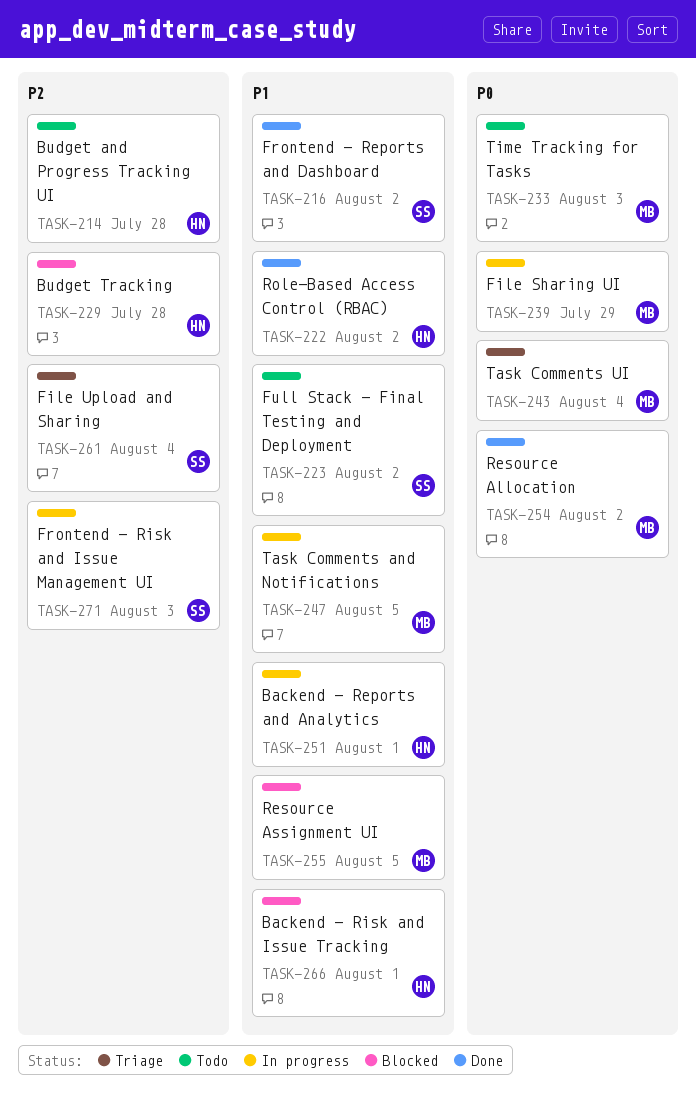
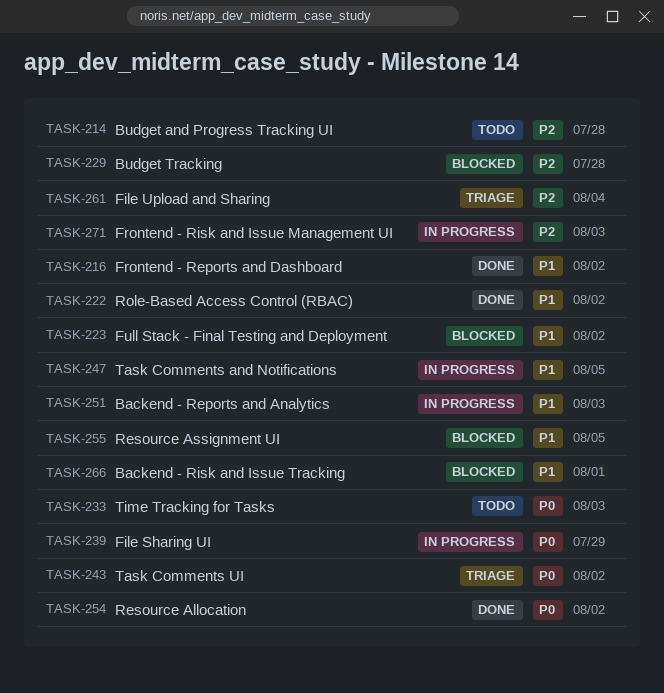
TASK-223, status: Todo -> Blocked
TASK-243, due: Aug 4 -> Aug 2
TASK-251, due: Aug 1 -> Aug 3

